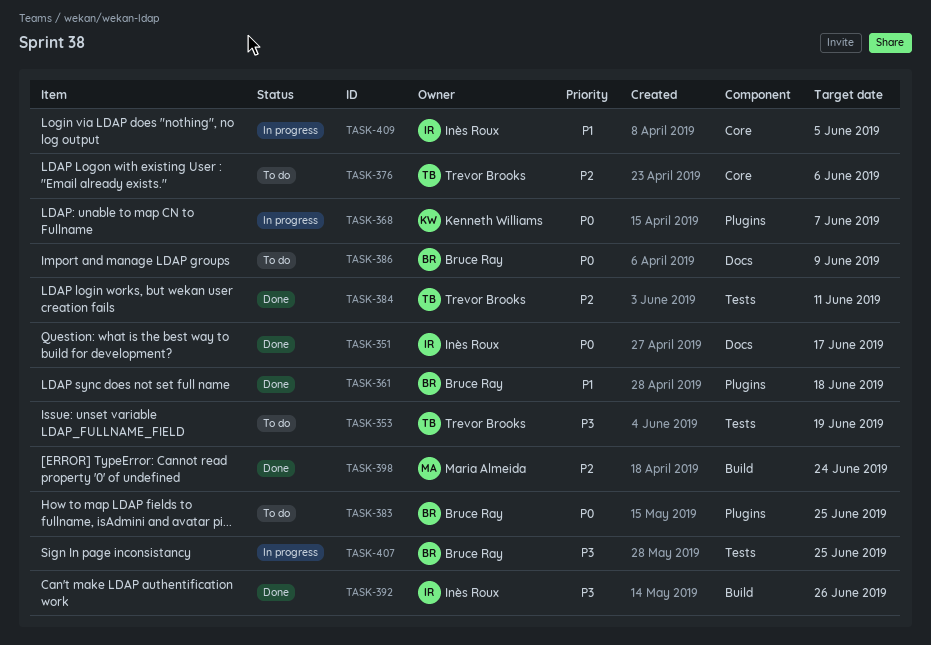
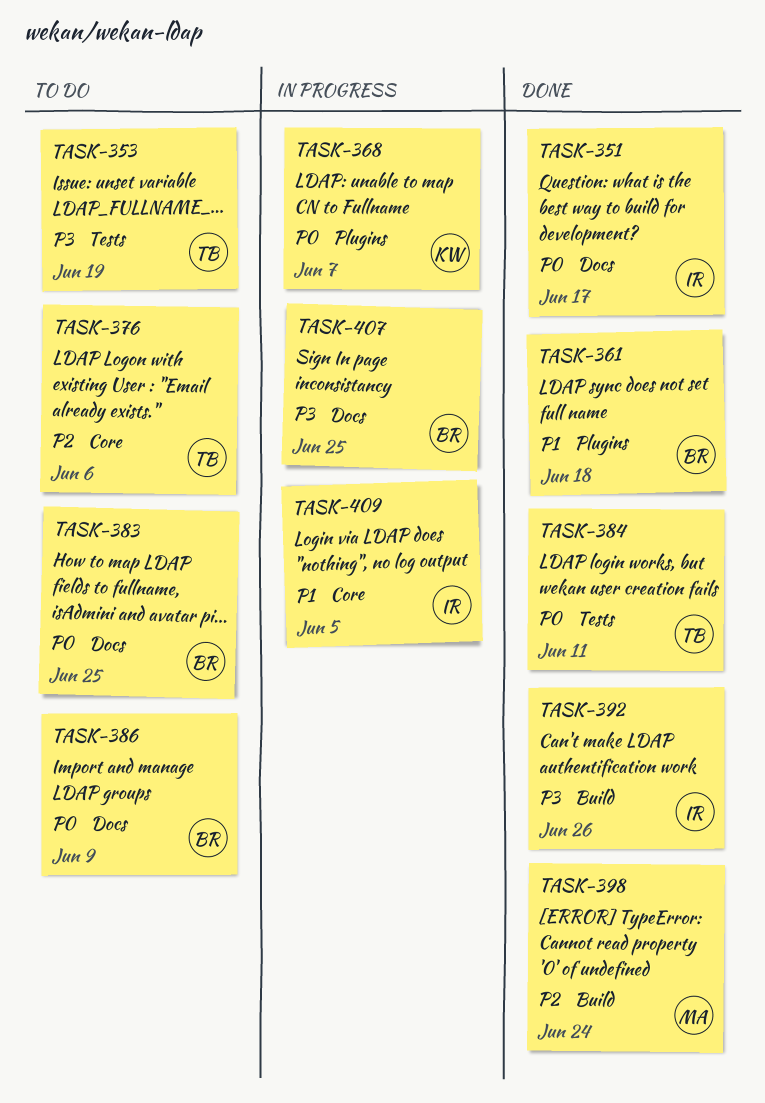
TASK-383, label: Plugins -> Docs
TASK-384, priority: P2 -> P0
TASK-407, label: Tests -> Docs

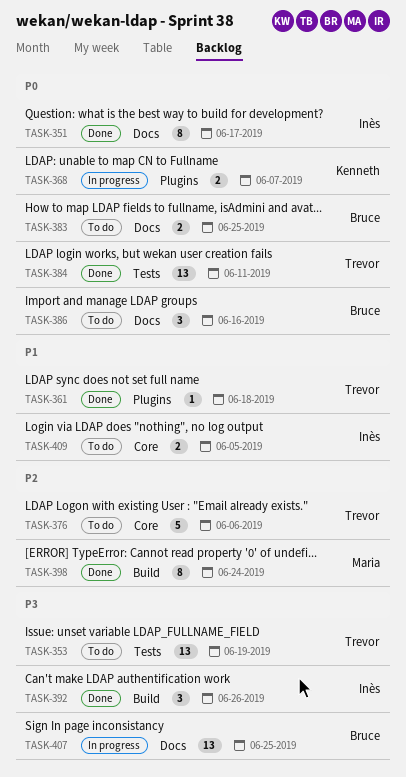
TASK-361, owner: Bruce -> Trevor
TASK-386, due: Jun 9 -> Jun 16
TASK-409, status: In progress -> To do

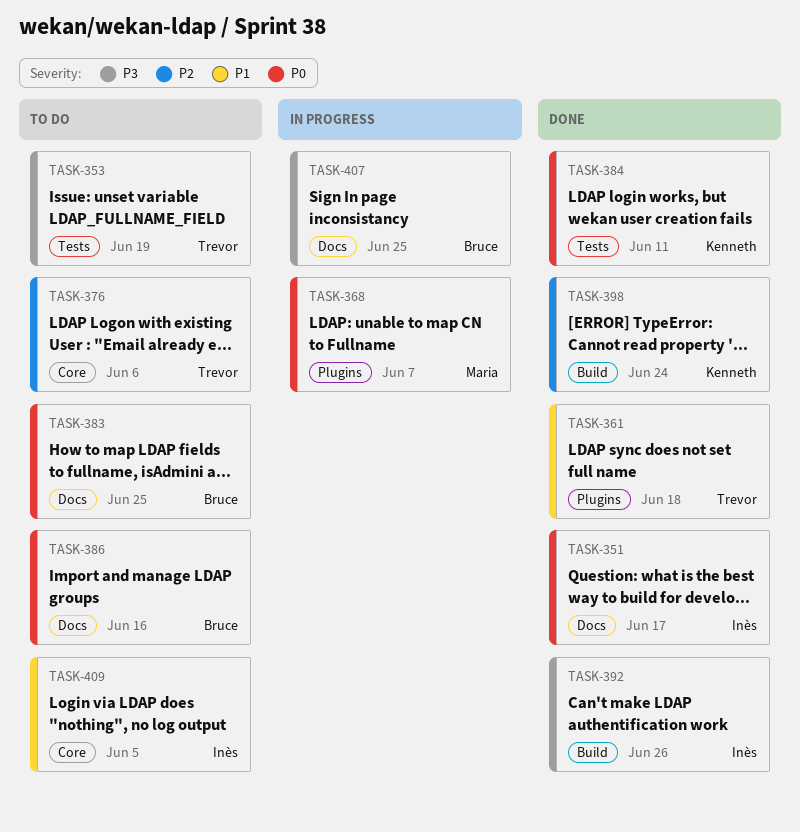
TASK-368, owner: Kenneth -> Maria
TASK-384, owner: Trevor -> Kenneth
TASK-398, owner: Maria -> Kenneth

